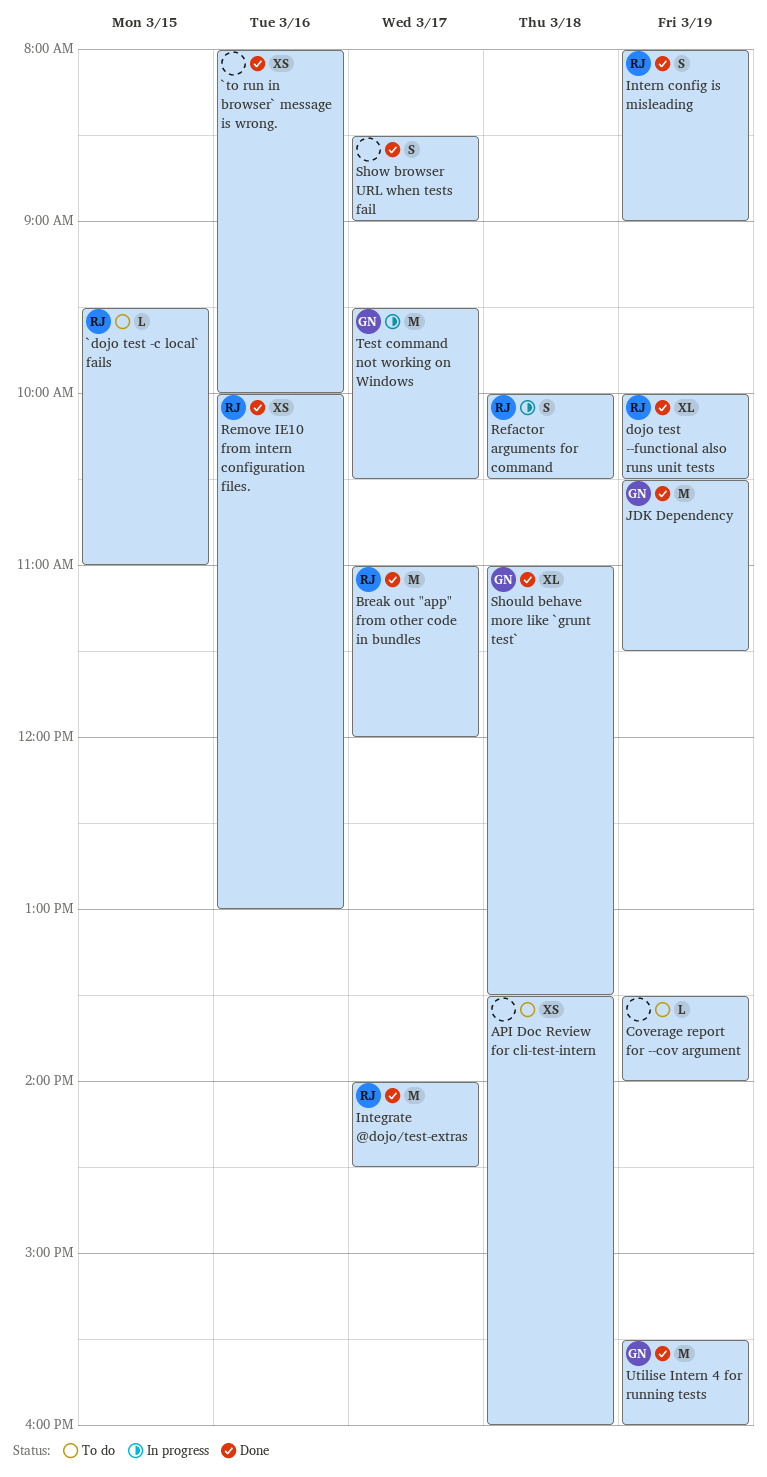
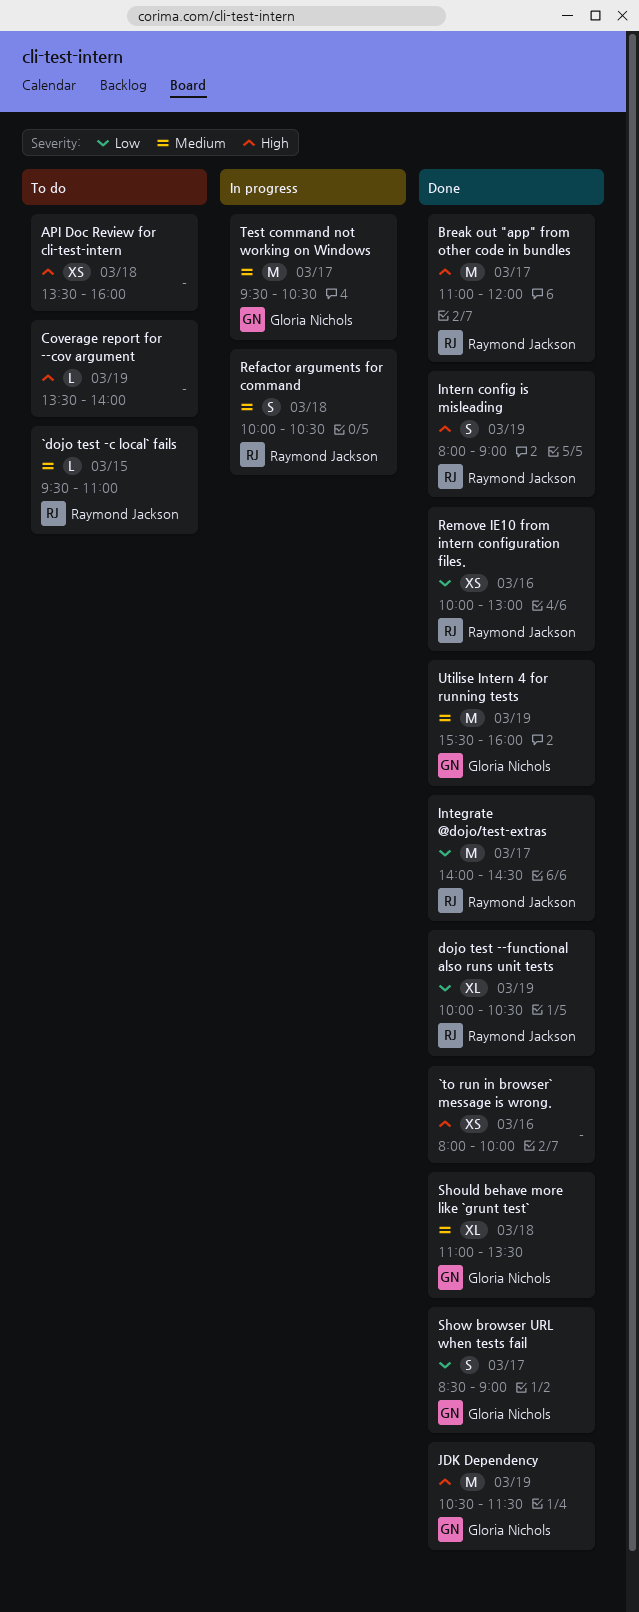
Show browser URL when tests fail, owner: none -> Gloria Nichols

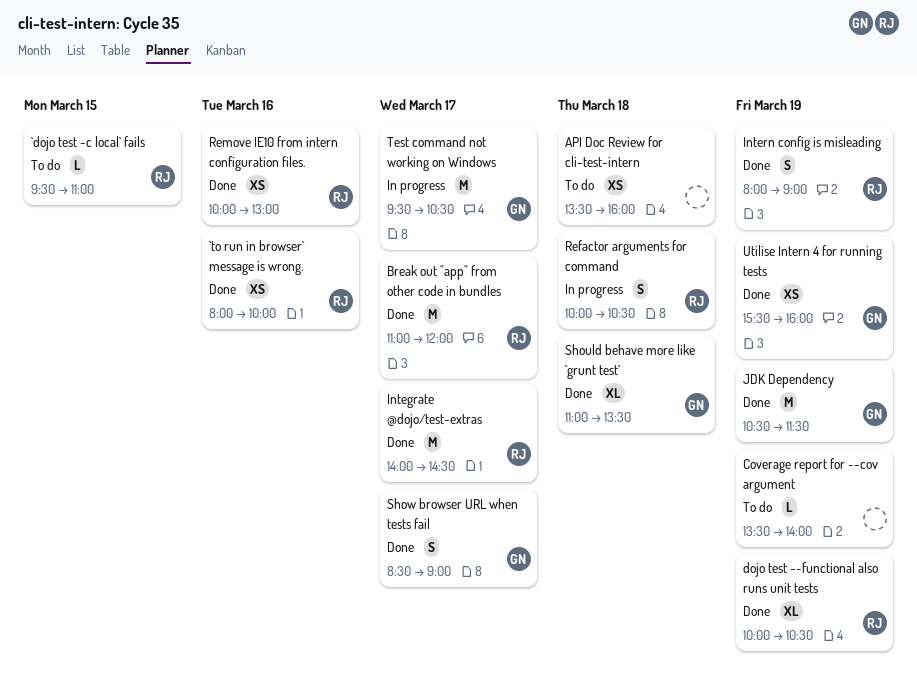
`to run in browser` message is wrong., owner: none -> Raymond Jackson
Utilise Intern 4 for running tests, estimate: M -> XS

